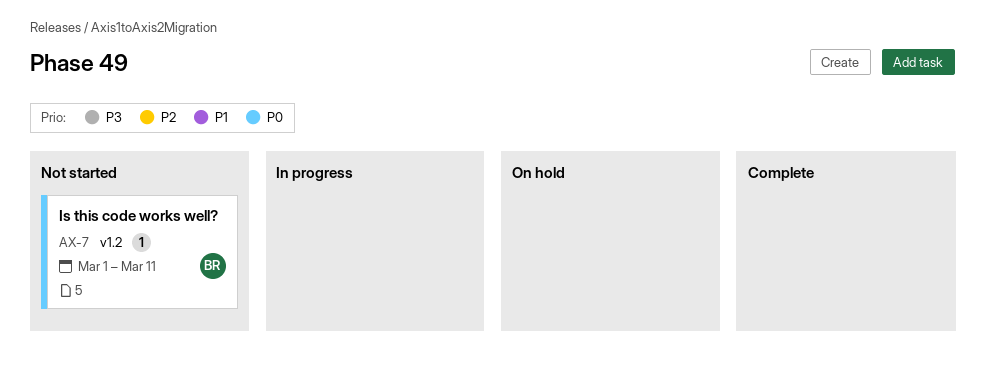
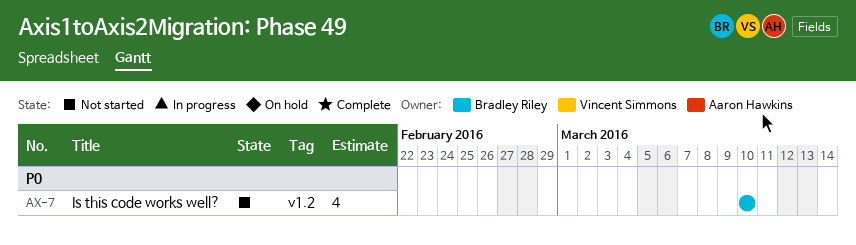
AX-7, estimate: 1 -> 4
AX-7, start: Mar 1 -> Mar 10
AX-7, due: Mar 11 -> Mar 10

